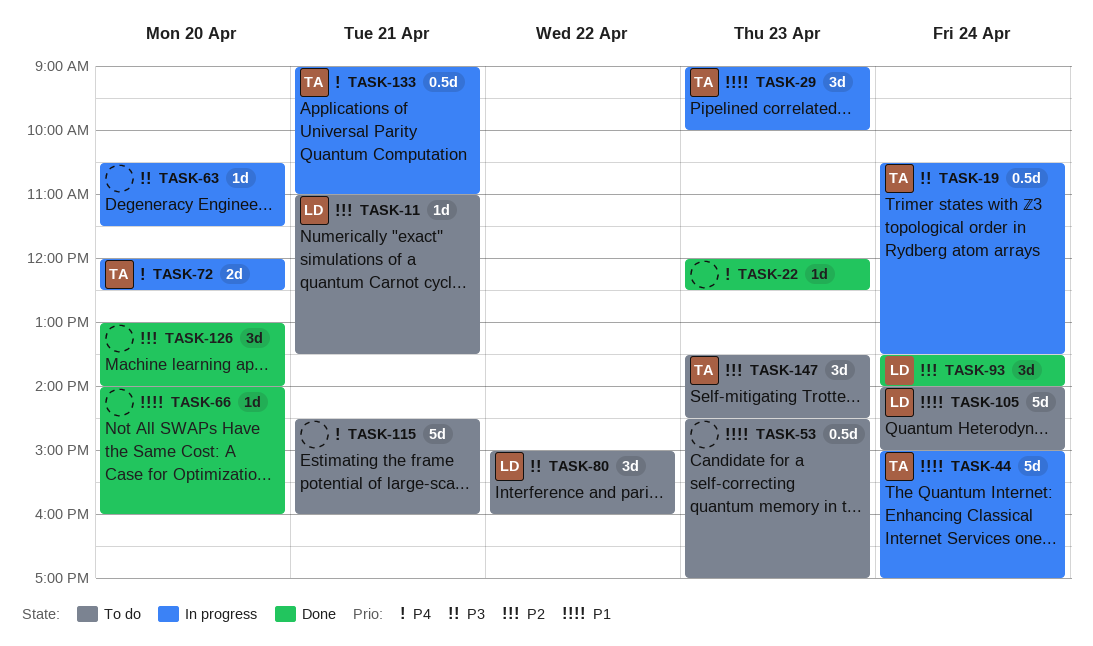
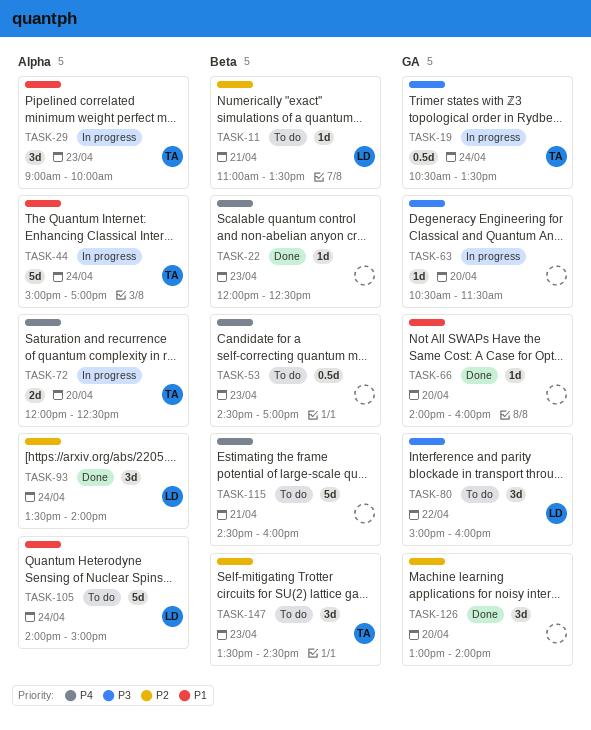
TASK-53, priority: P1 -> P4
TASK-133: present -> none

